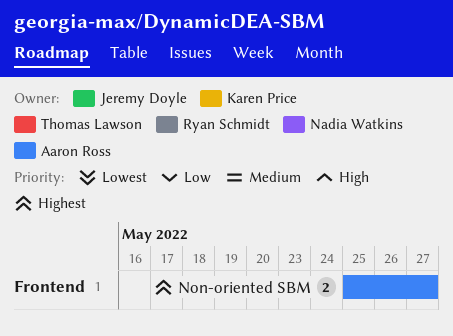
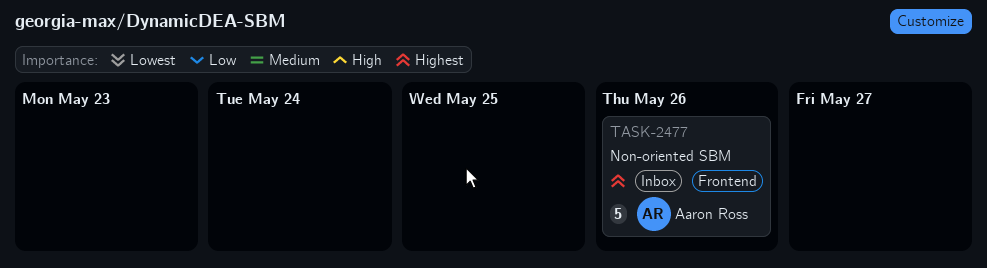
Non-oriented SBM, estimate: 2 -> 5
Non-oriented SBM, due: May 27 -> May 26

